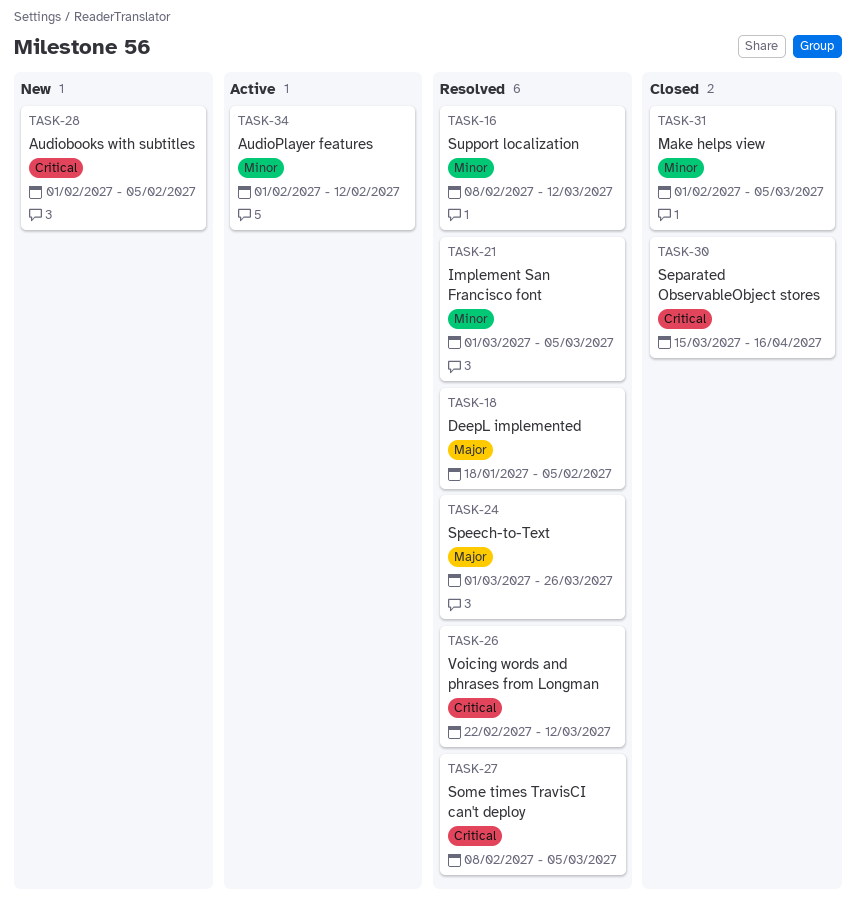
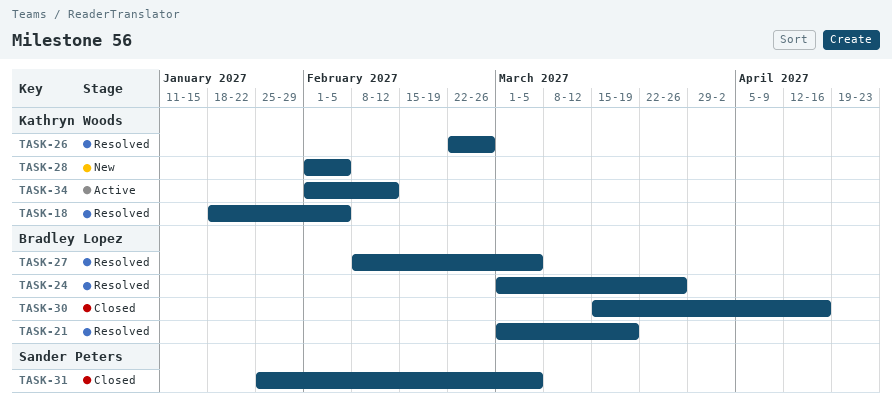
TASK-16: present -> none
TASK-21, due: Mar 5 -> Mar 19
TASK-26, due: Mar 12 -> Feb 26
TASK-31, start: Feb 1 -> Jan 25

